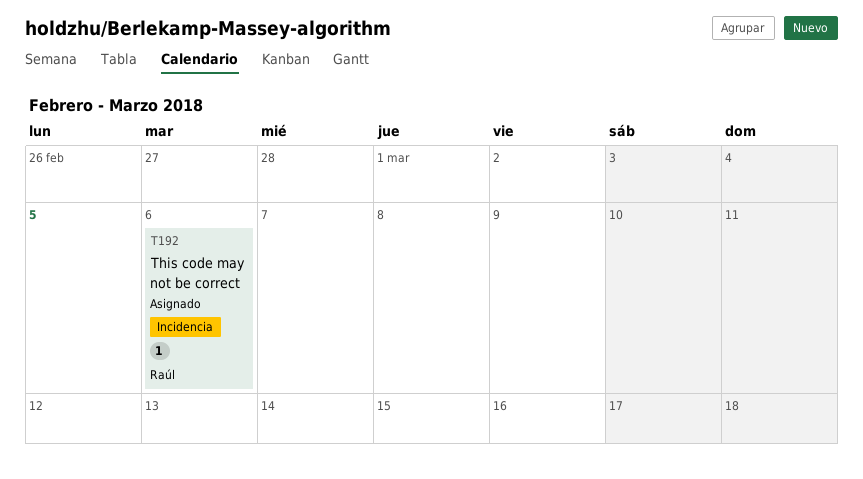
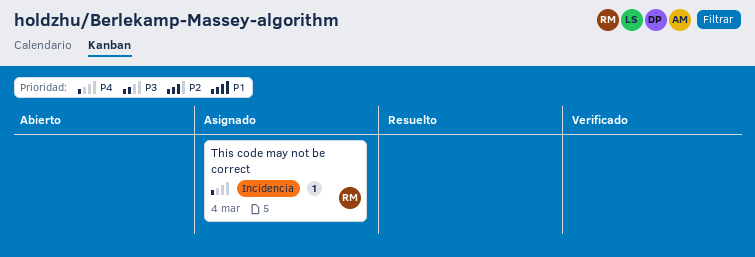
This code may not be correct, due: Mar 6 -> Mar 4

